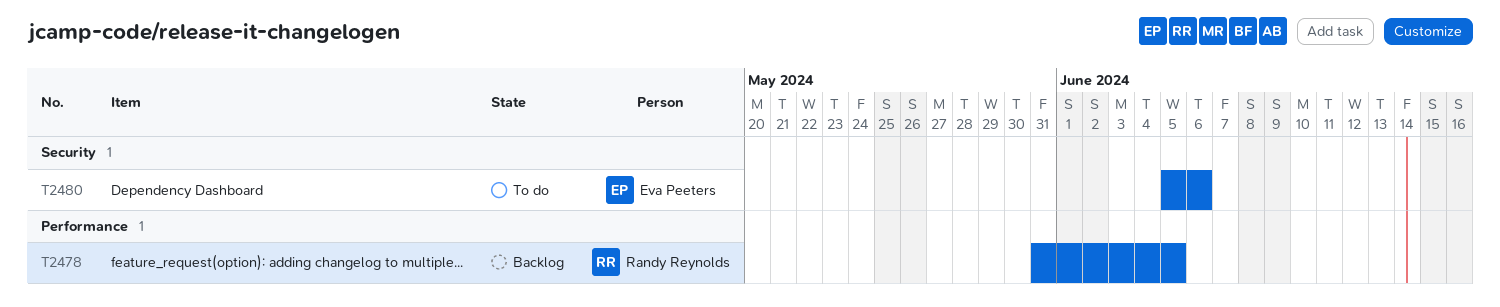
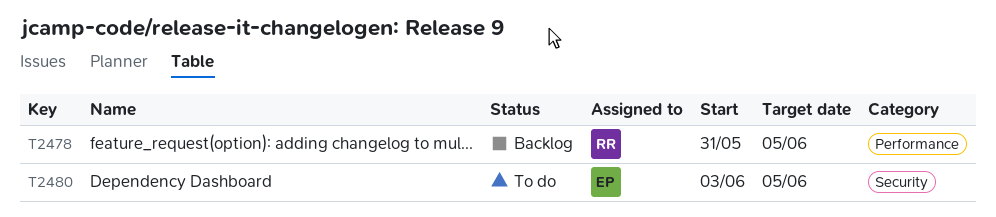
T2480, start: Jun 5 -> Jun 3
T2480, due: Jun 6 -> Jun 5

